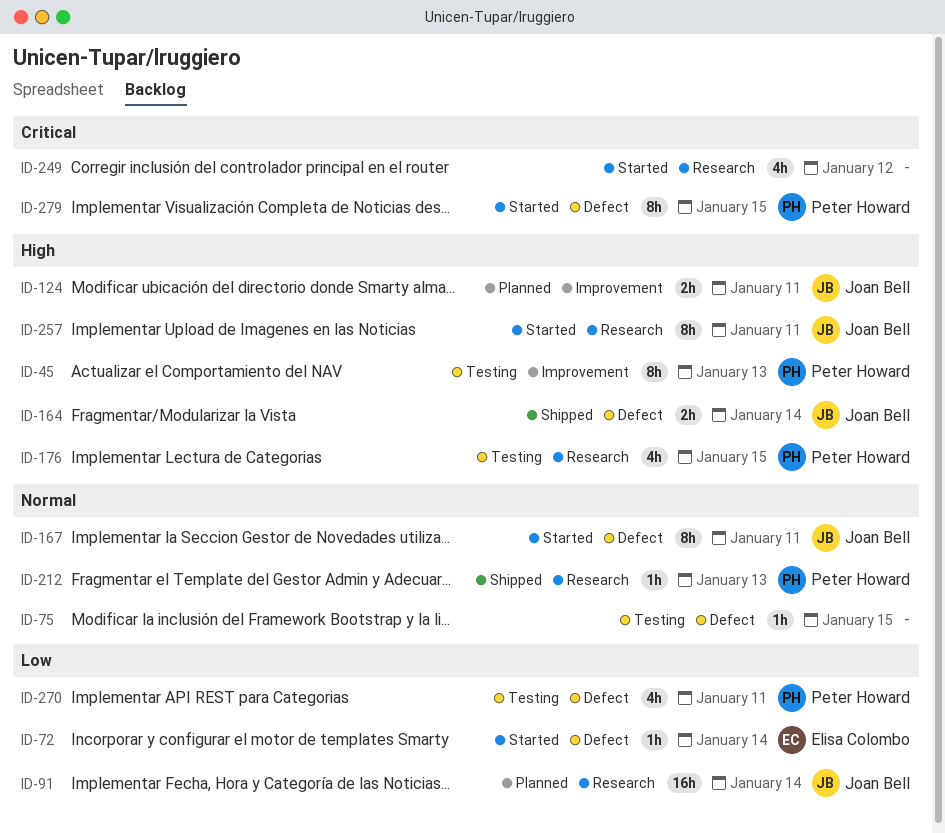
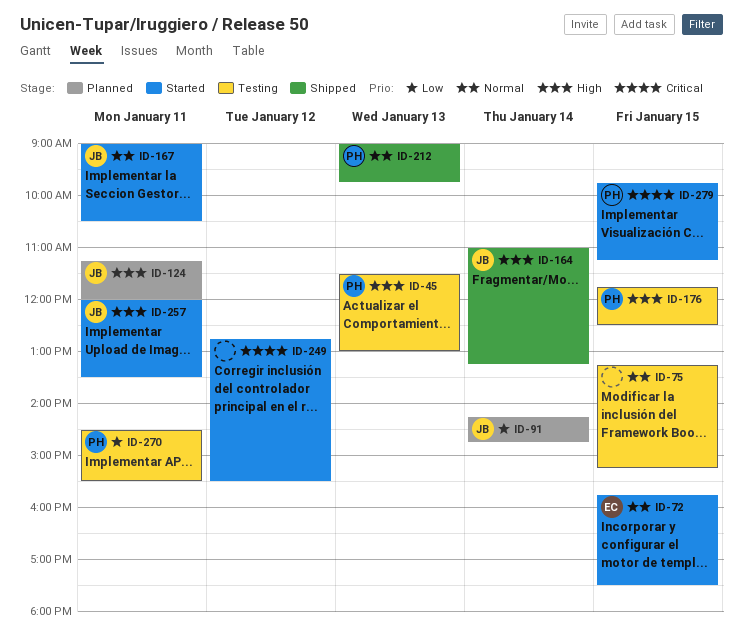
ID-72, priority: Low -> Normal
ID-72, day: Jan 14 -> Jan 15

